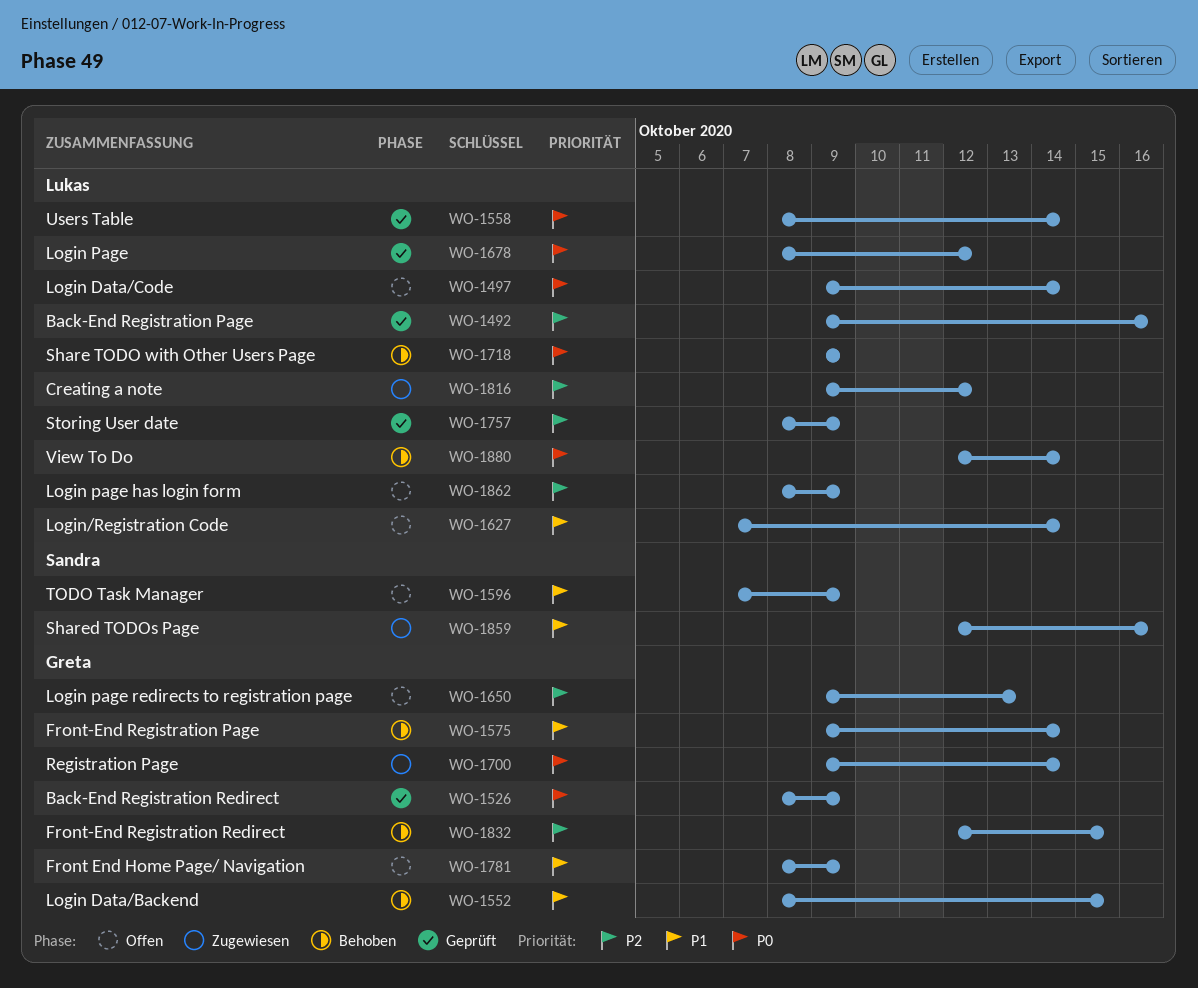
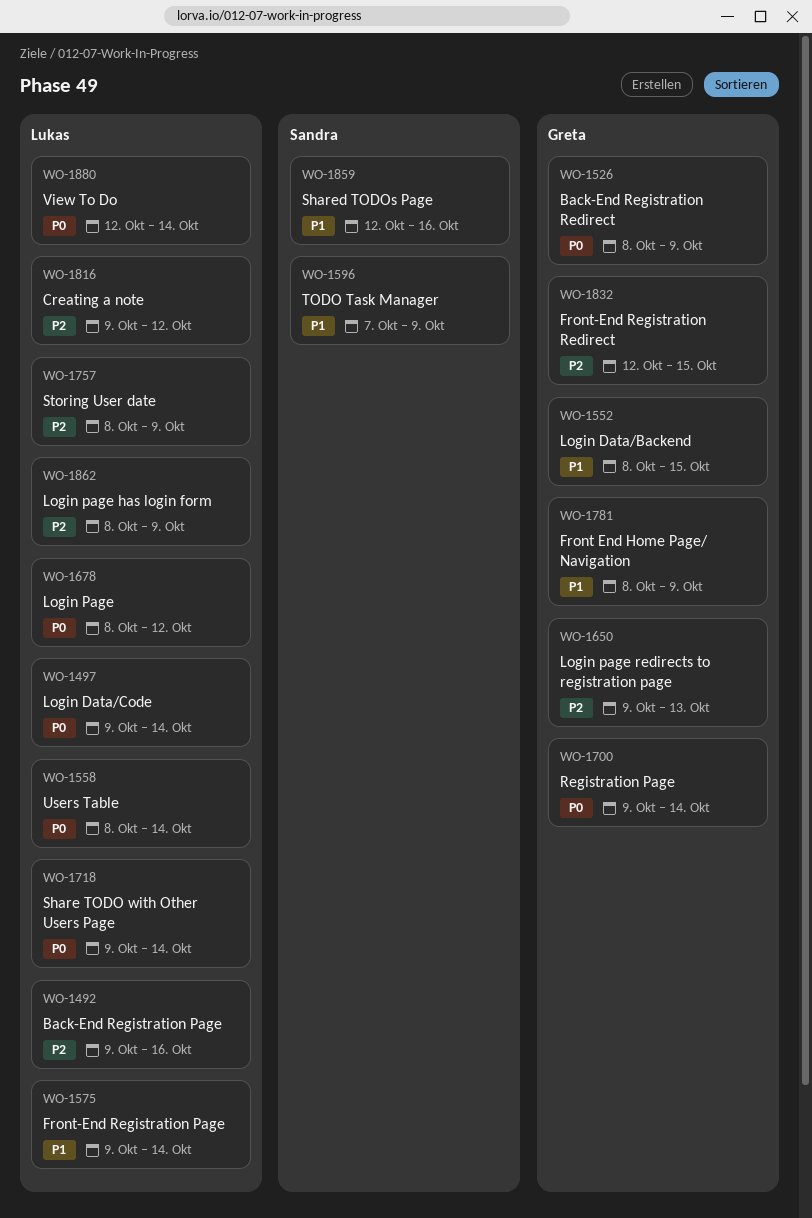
WO-1575, owner: Greta -> Lukas
WO-1627: present -> none
WO-1718, due: Oct 9 -> Oct 14

